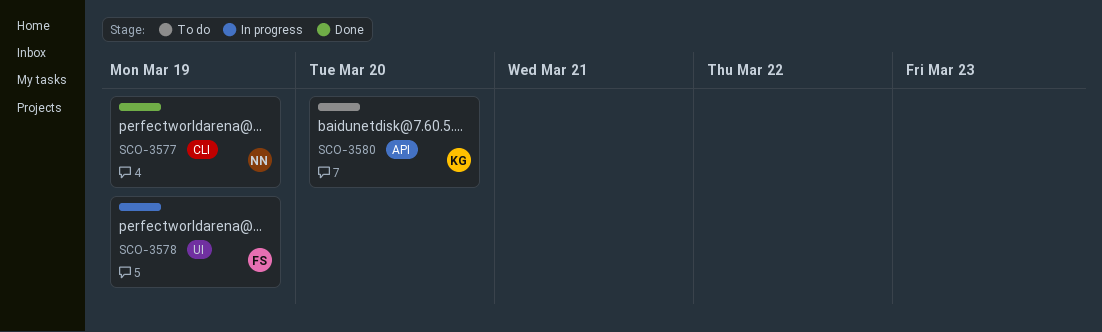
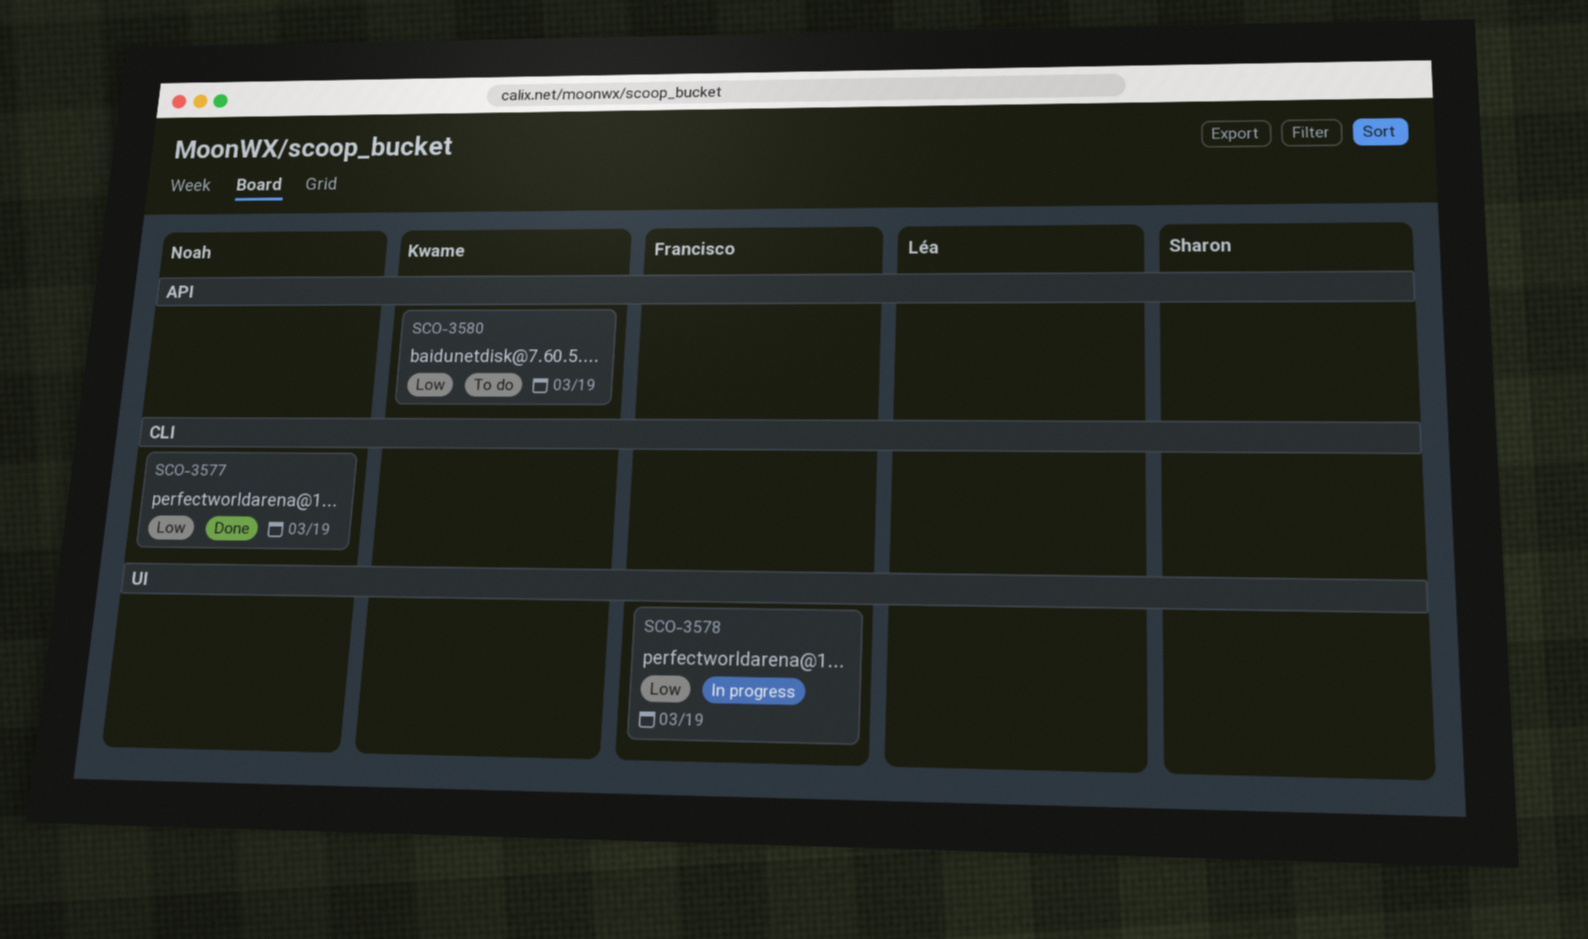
SCO-3580, due: Mar 20 -> Mar 19

